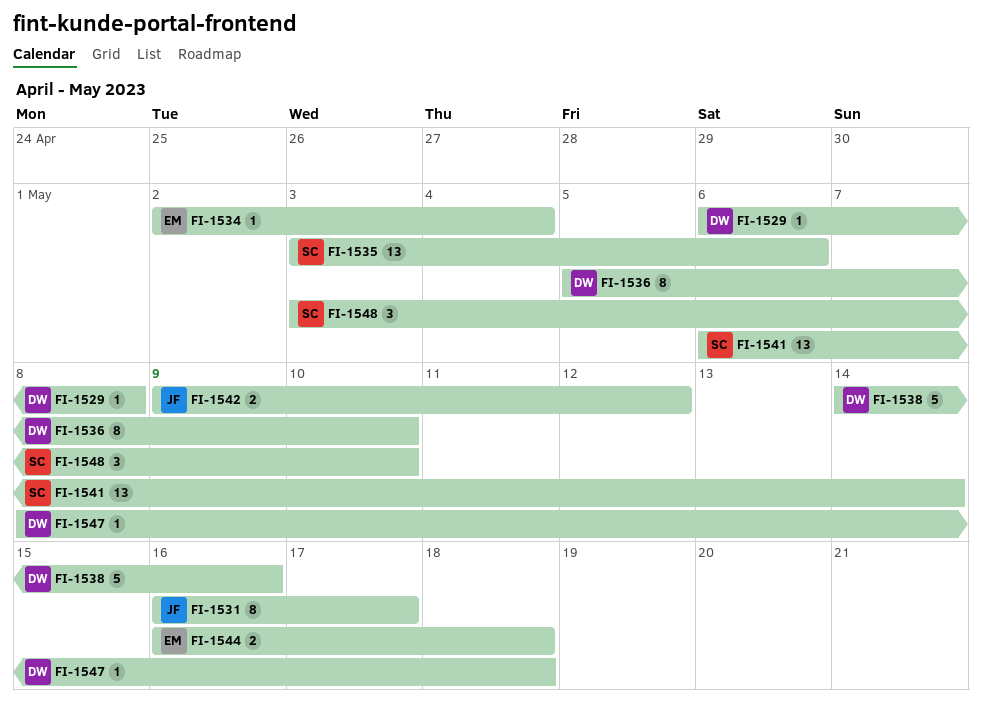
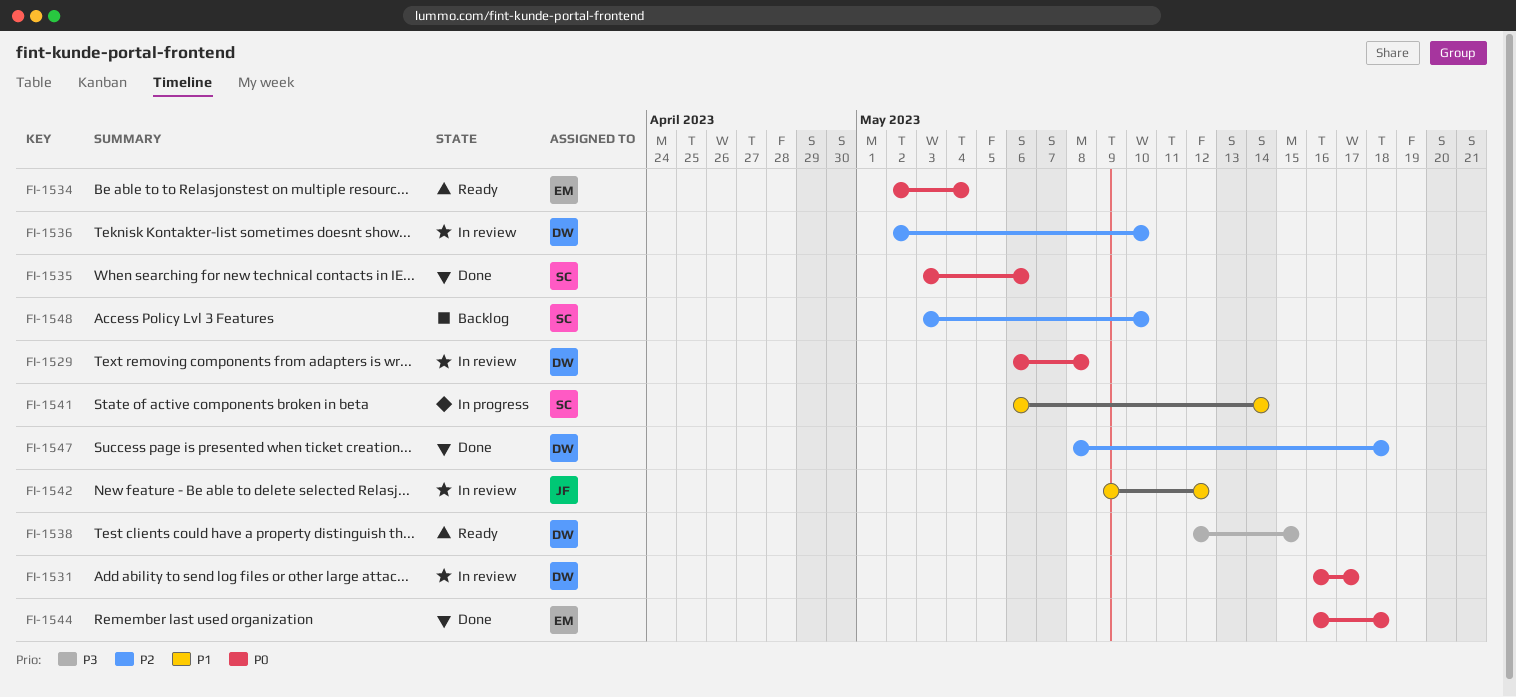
FI-1531, owner: JF -> DW
FI-1536, start: May 5 -> May 2
FI-1538, start: May 14 -> May 12
FI-1538, due: May 16 -> May 15

